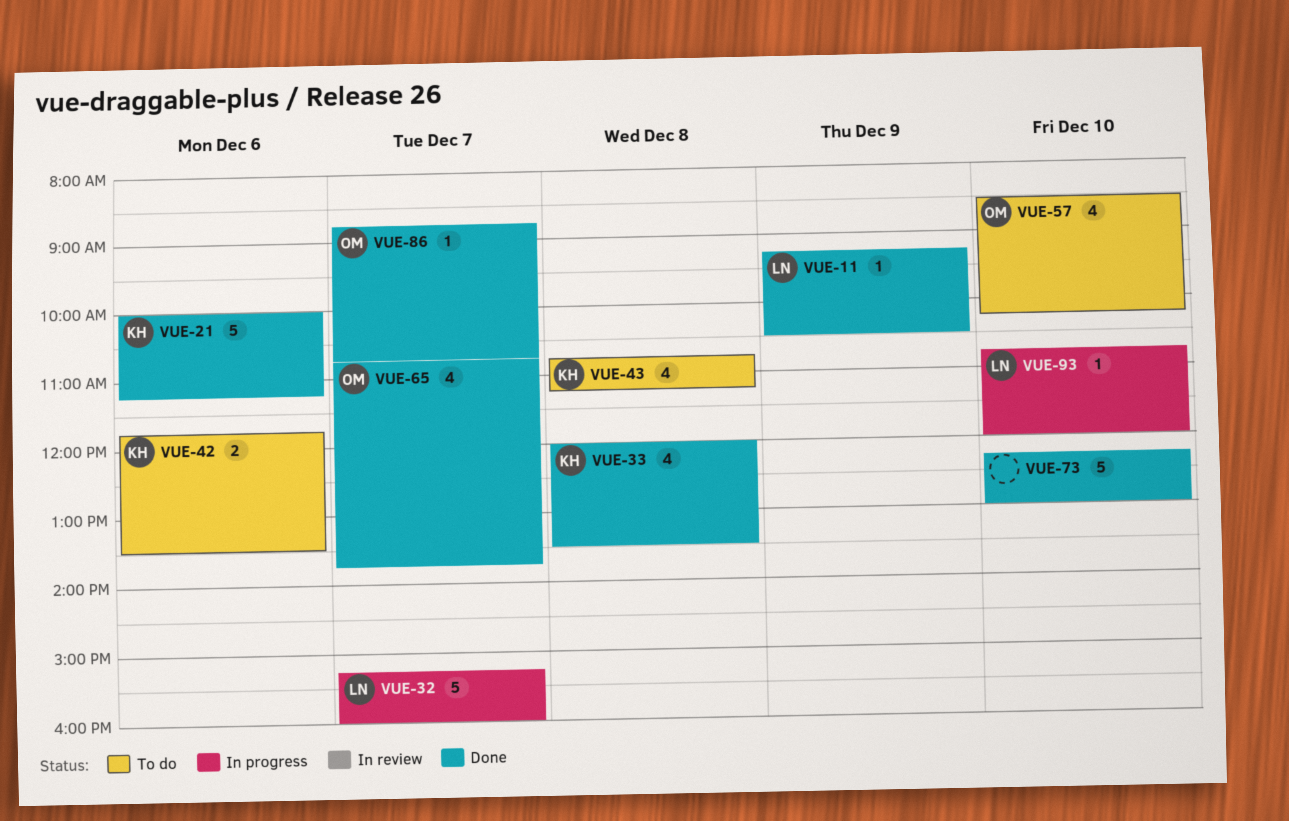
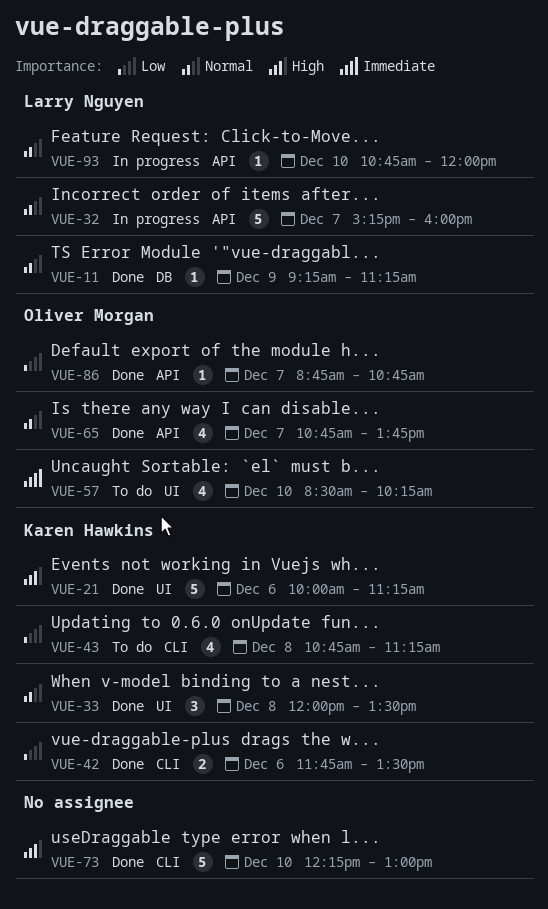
VUE-11, ends: 10:30 -> 11:15
VUE-33, estimate: 4 -> 3
VUE-42, status: To do -> Done

